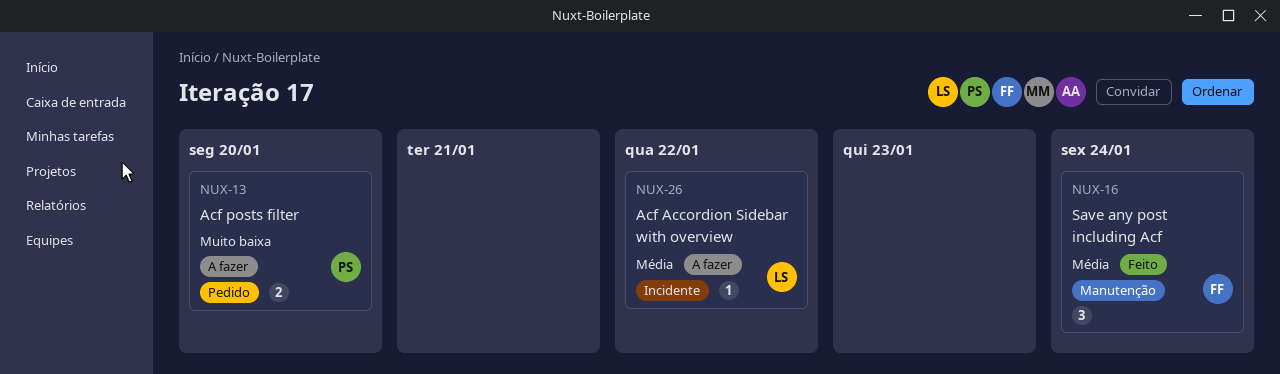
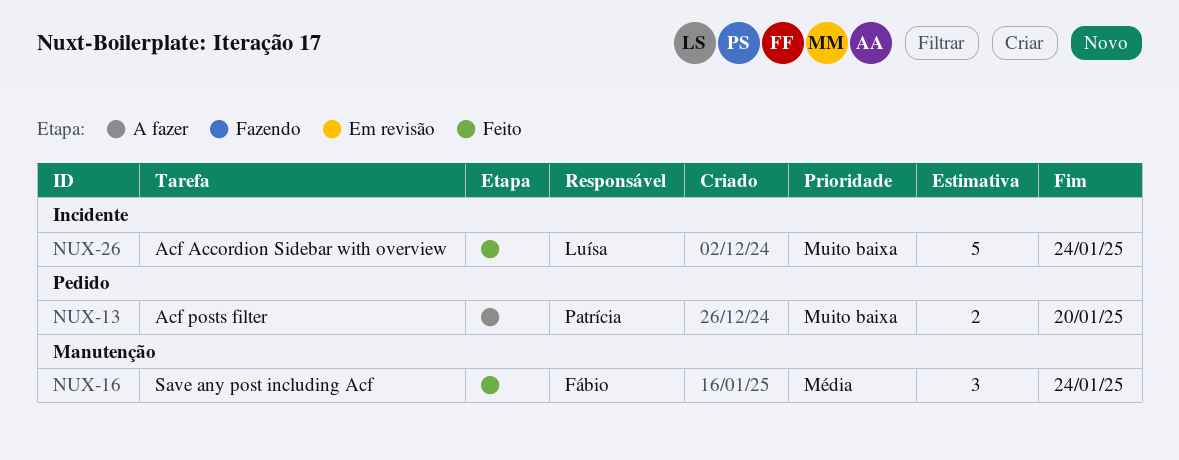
NUX-26, status: A fazer -> Feito
NUX-26, priority: Média -> Muito baixa
NUX-26, estimate: 1 -> 5
NUX-26, due: Jan 22 -> Jan 24

